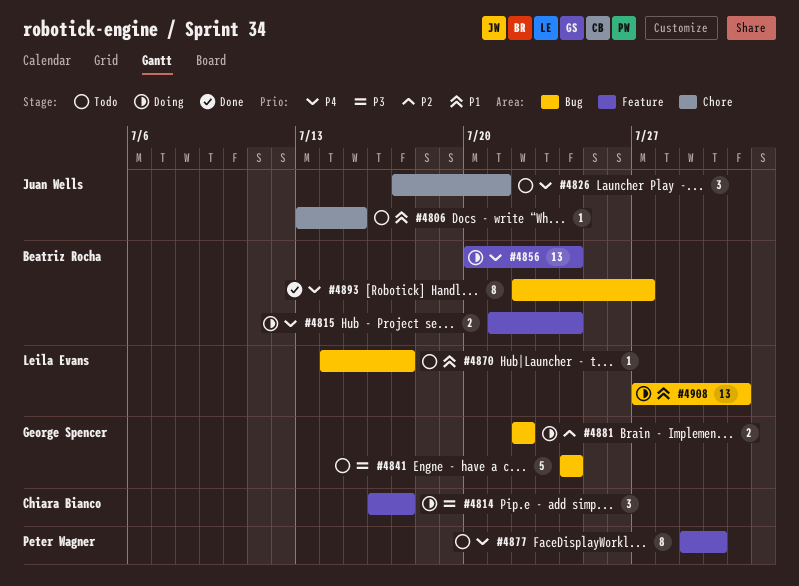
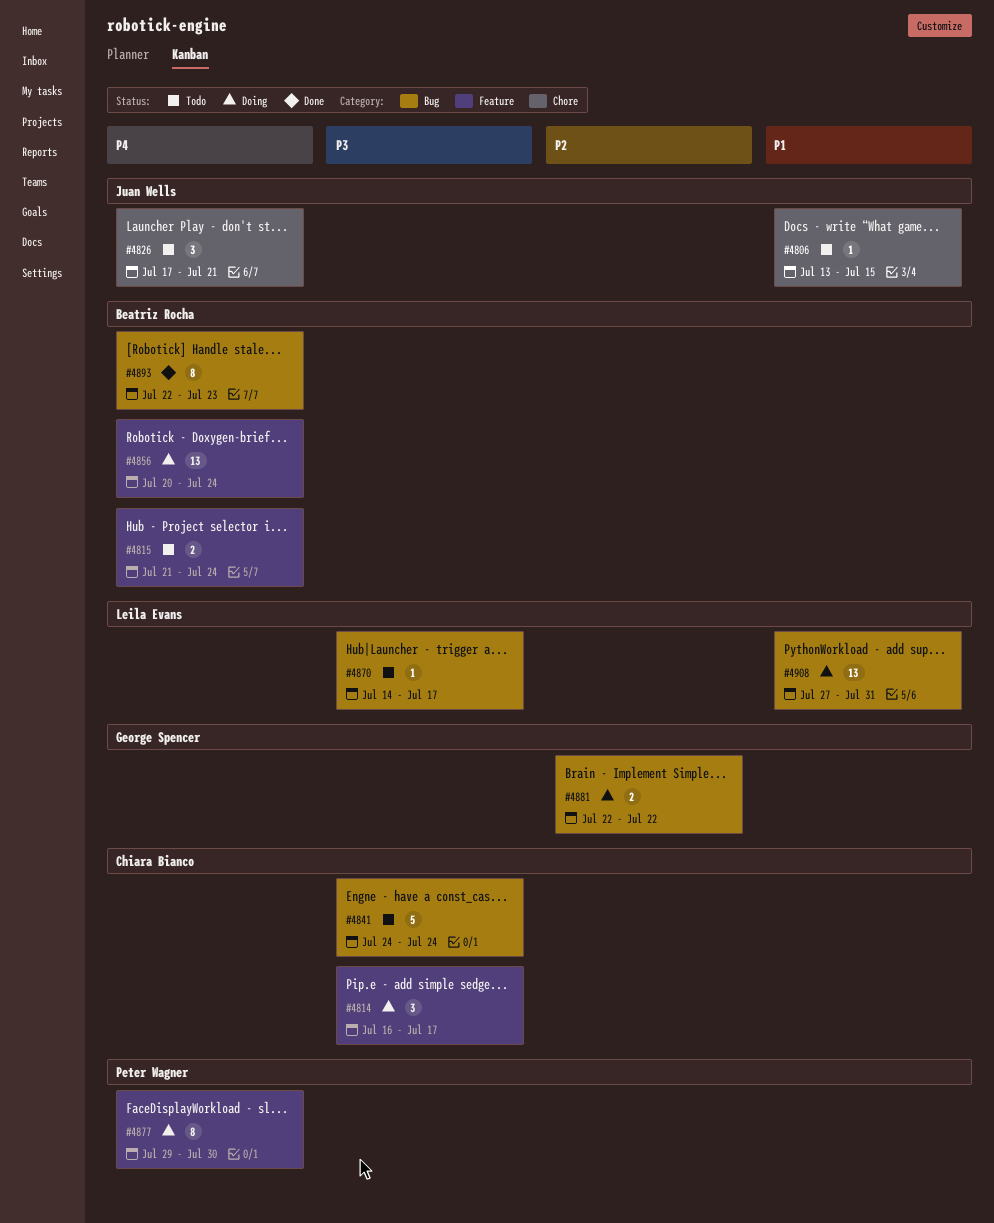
#4815, status: Doing -> Todo
#4841, owner: George Spencer -> Chiara Bianco
#4870, priority: P1 -> P3
#4877, status: Todo -> Doing
#4893, due: Jul 27 -> Jul 23

